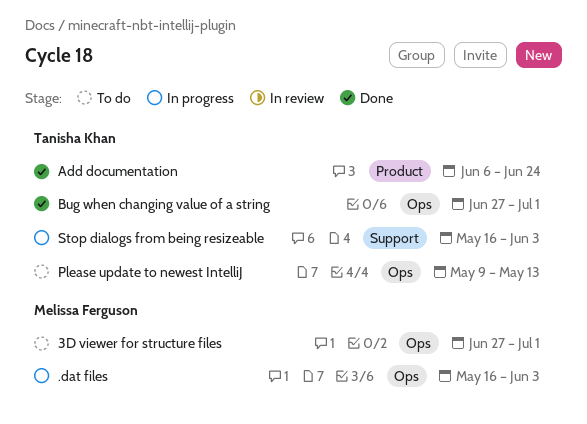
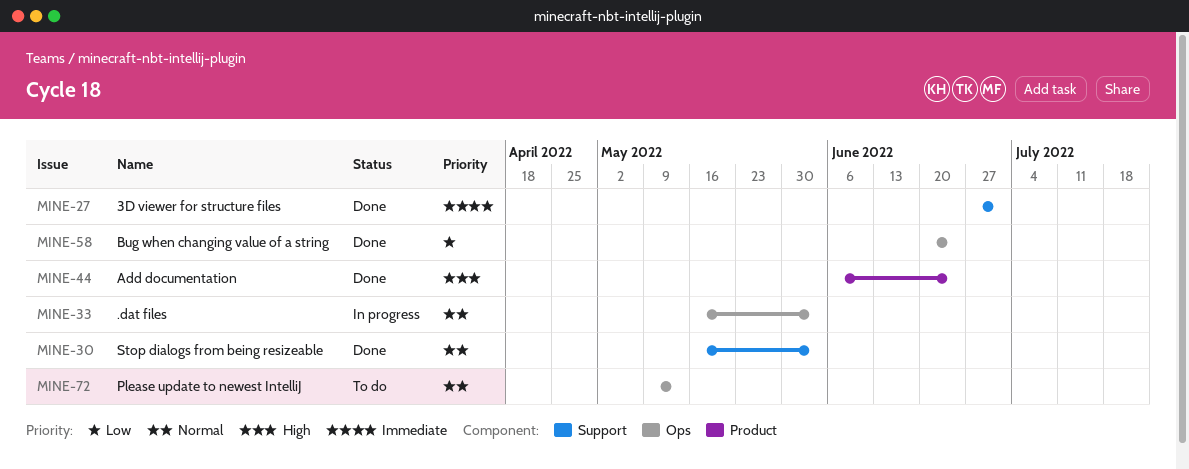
3D viewer for structure files, status: To do -> Done
3D viewer for structure files, label: Ops -> Support
Bug when changing value of a string, start: Jun 27 -> Jun 20
Bug when changing value of a string, due: Jul 1 -> Jun 24
Stop dialogs from being resizeable, status: In progress -> Done

